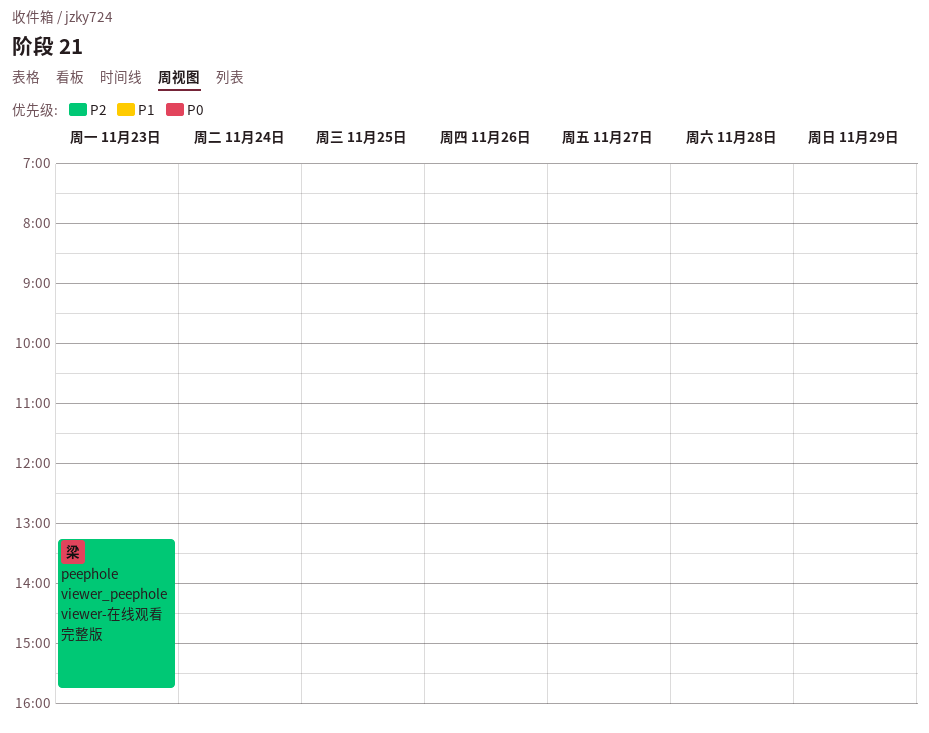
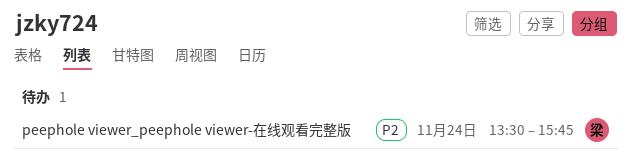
peephole viewer_peephole viewer-在线观看完整版, day: Nov 23 -> Nov 24
peephole viewer_peephole viewer-在线观看完整版, begins: 13:15 -> 13:30

